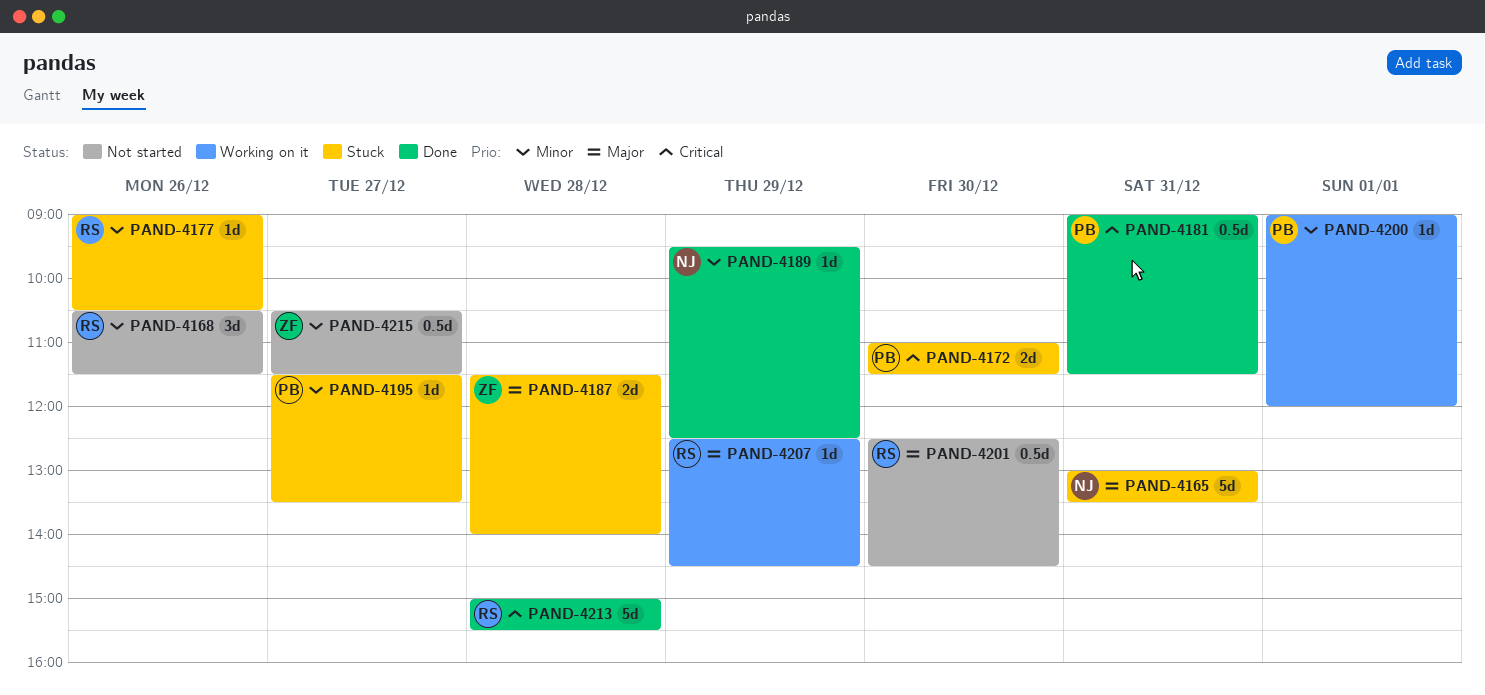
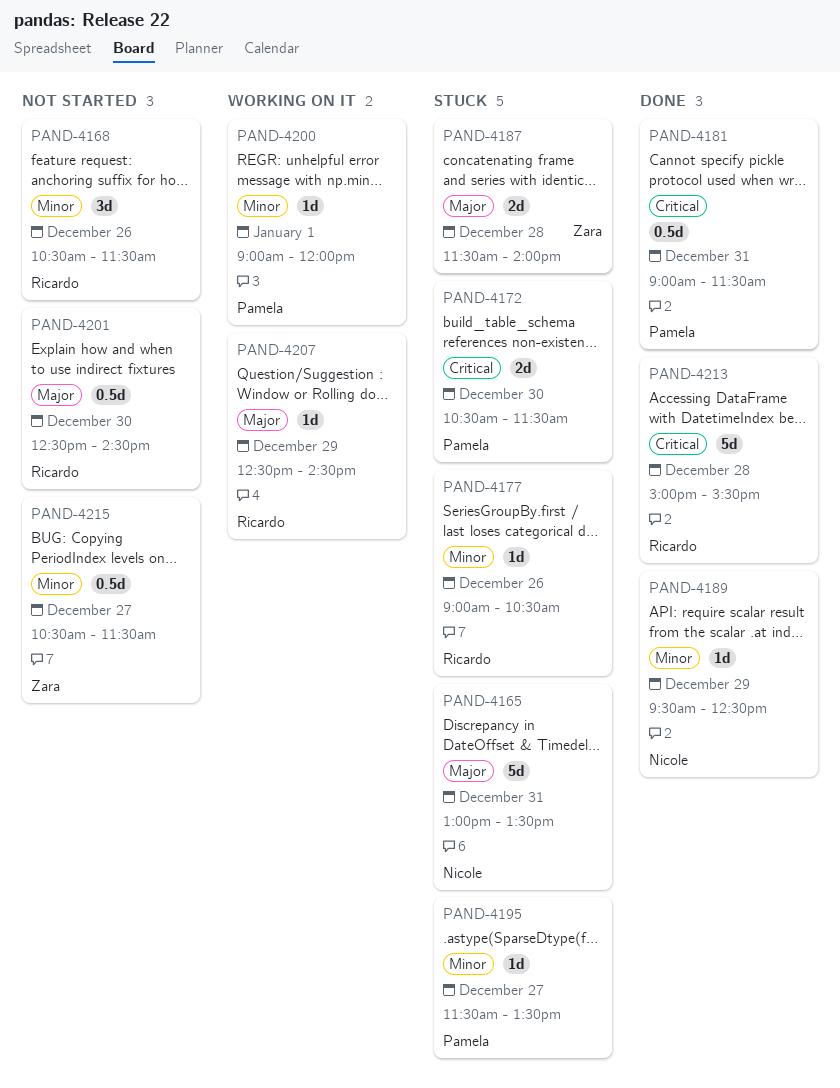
PAND-4172, begins: 11:00 -> 10:30

